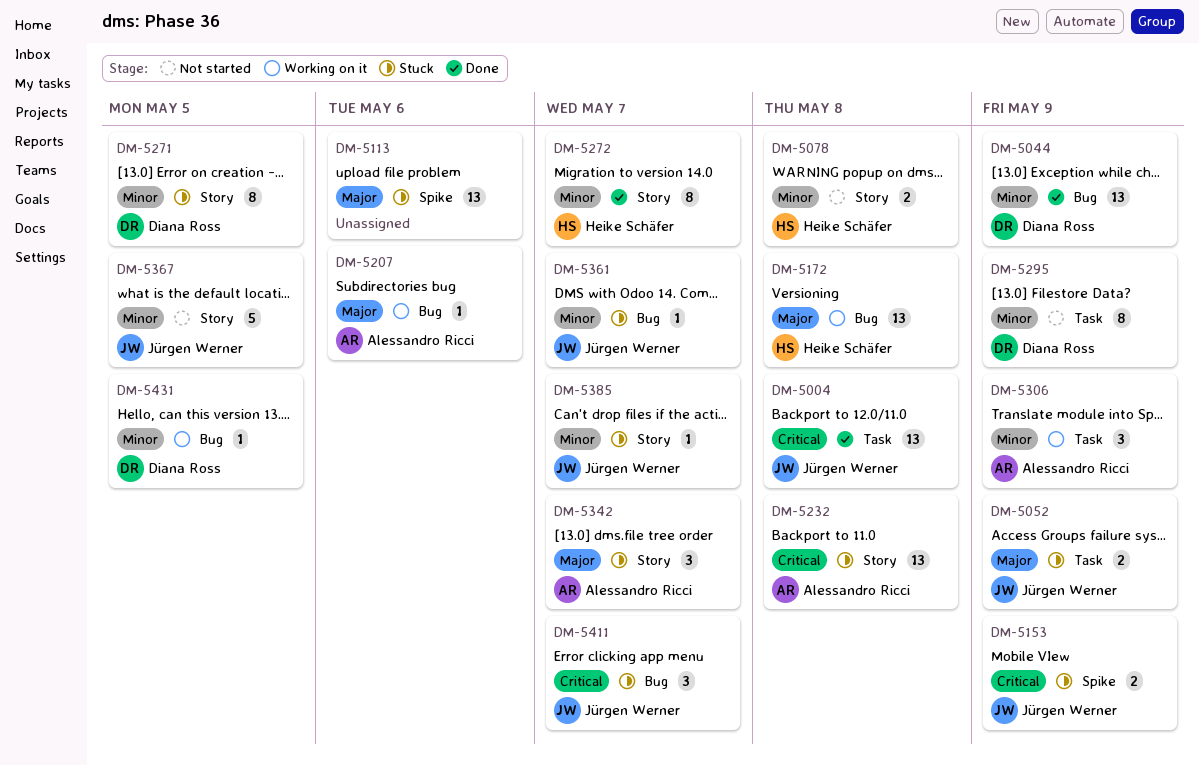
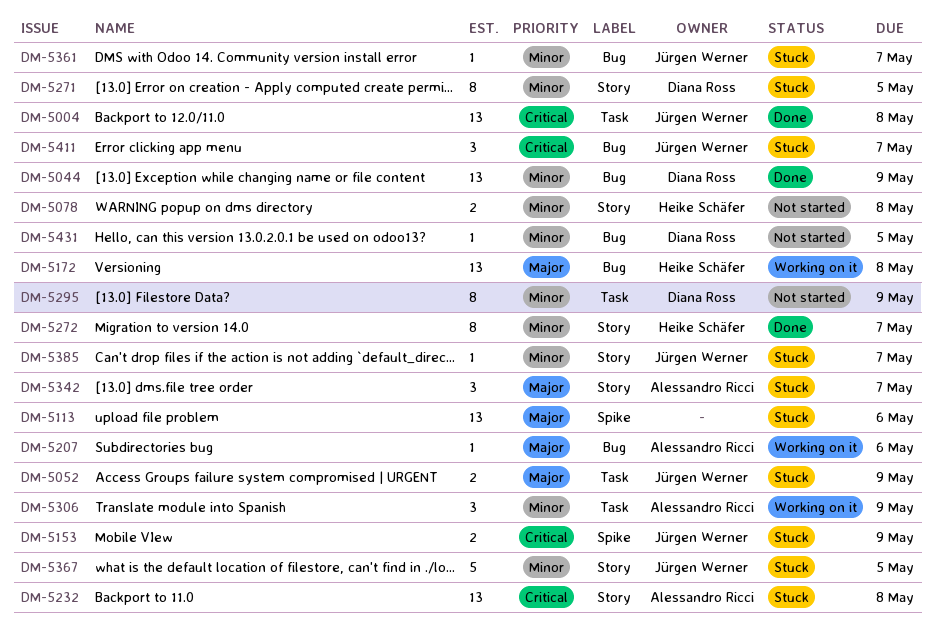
DM-5367, status: Not started -> Stuck
DM-5431, status: Working on it -> Not started

